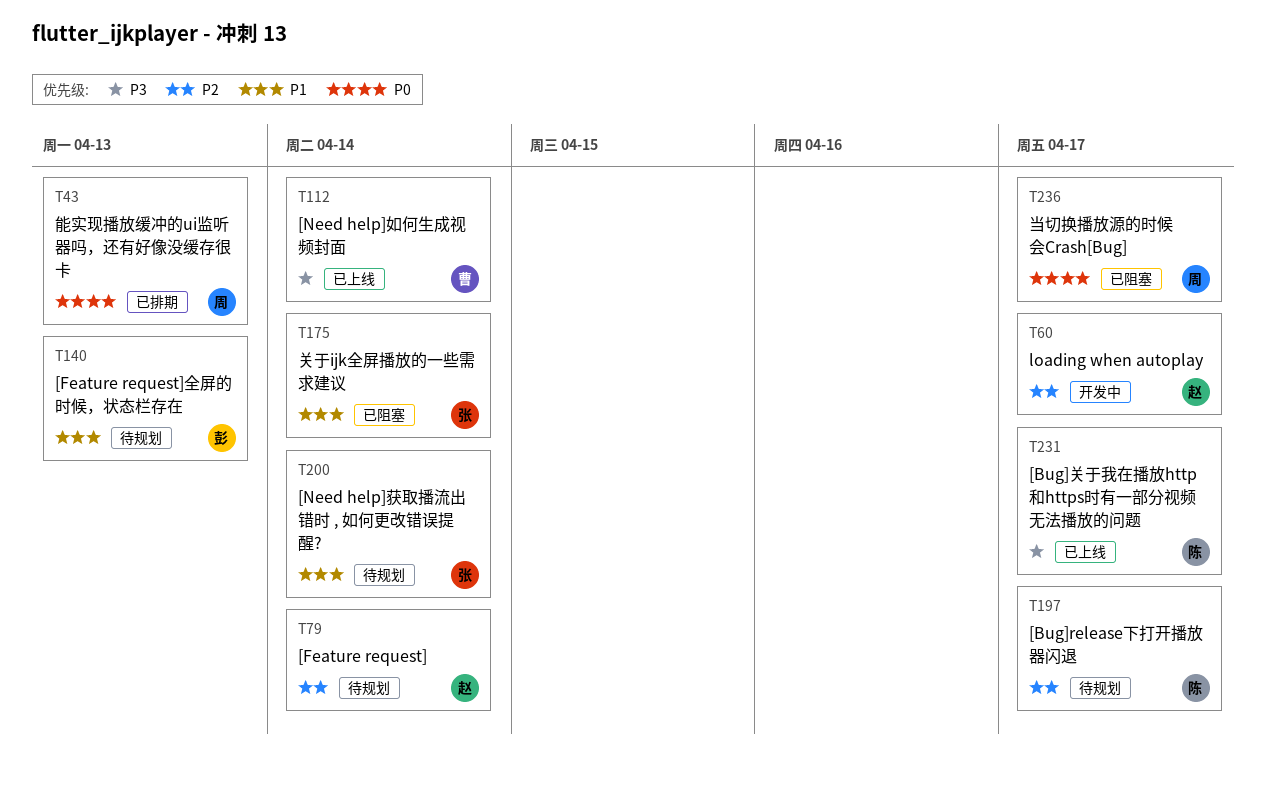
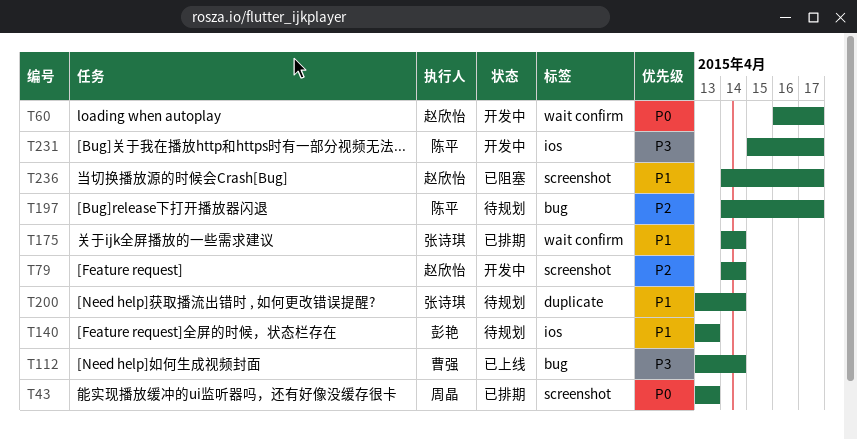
T60, priority: P2 -> P0
T79, status: 待规划 -> 开发中
T175, status: 已阻塞 -> 已排期
T231, status: 已上线 -> 开发中
T236, owner: 周晶 -> 赵欣怡
T236, priority: P0 -> P1

